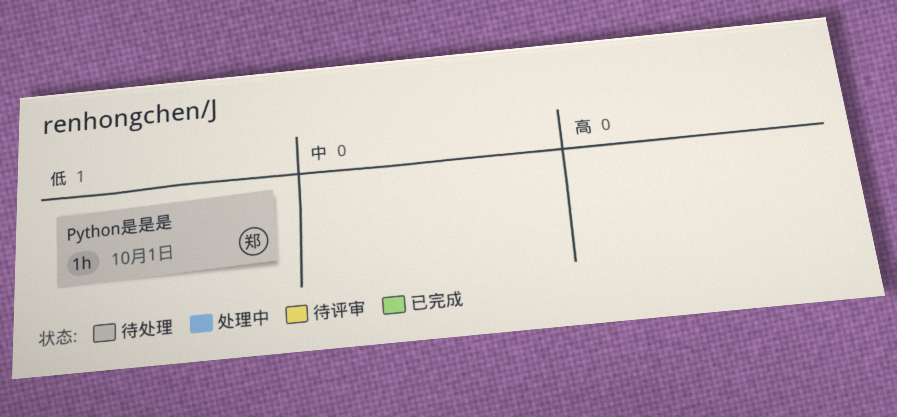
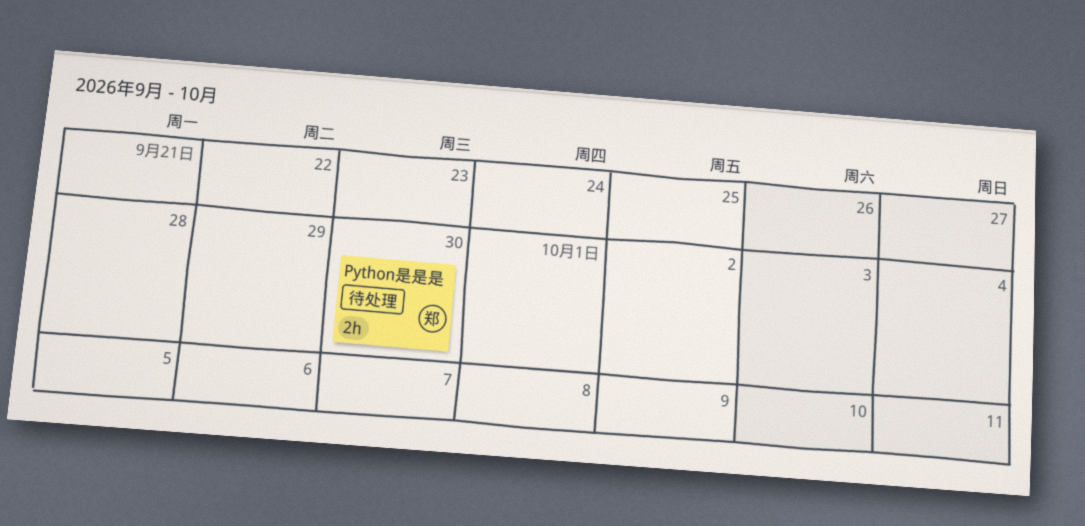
Python是是是, estimate: 1h -> 2h
Python是是是, due: Oct 1 -> Sep 30

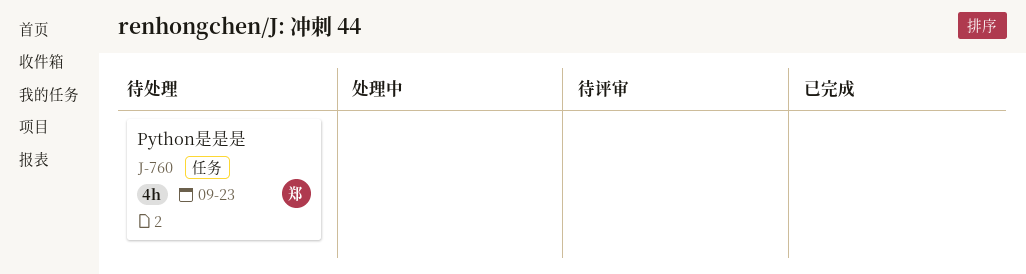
Python是是是, estimate: 2h -> 4h
Python是是是, due: Sep 30 -> Sep 23

